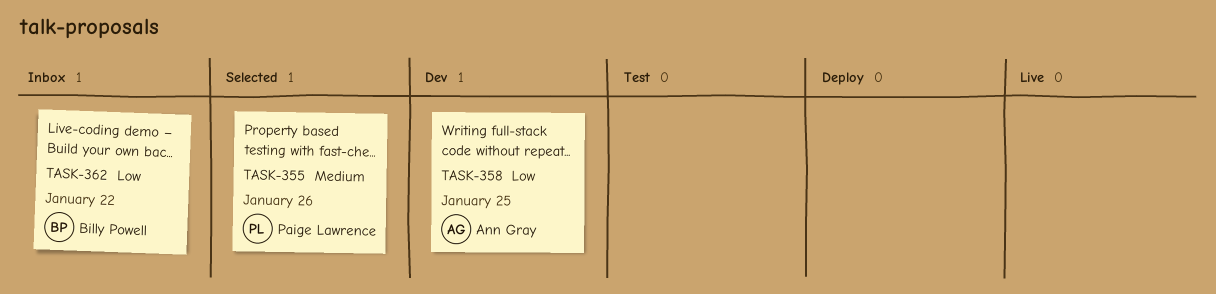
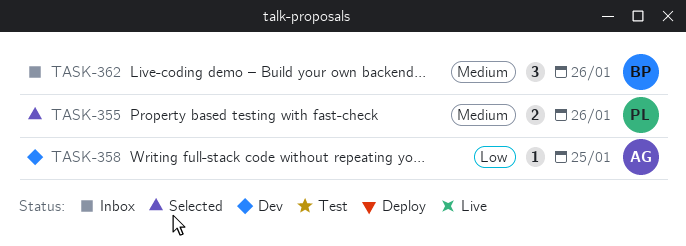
TASK-362, priority: Low -> Medium
TASK-362, due: Jan 22 -> Jan 26

